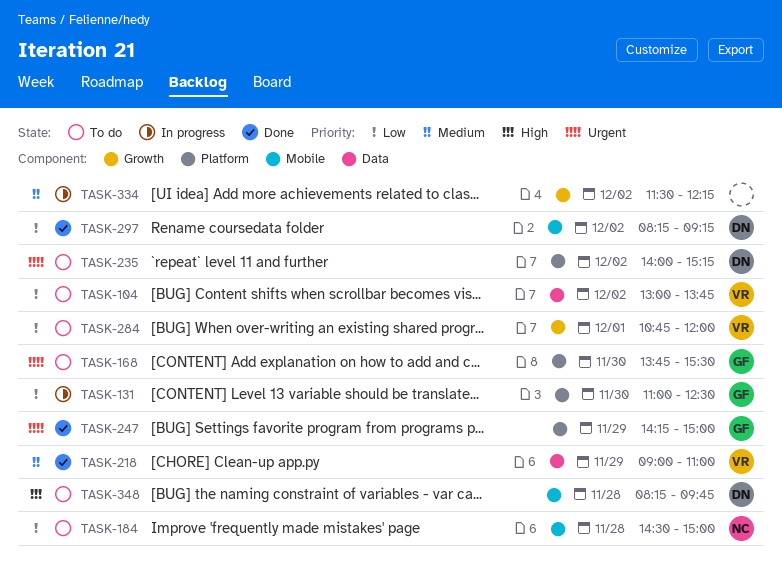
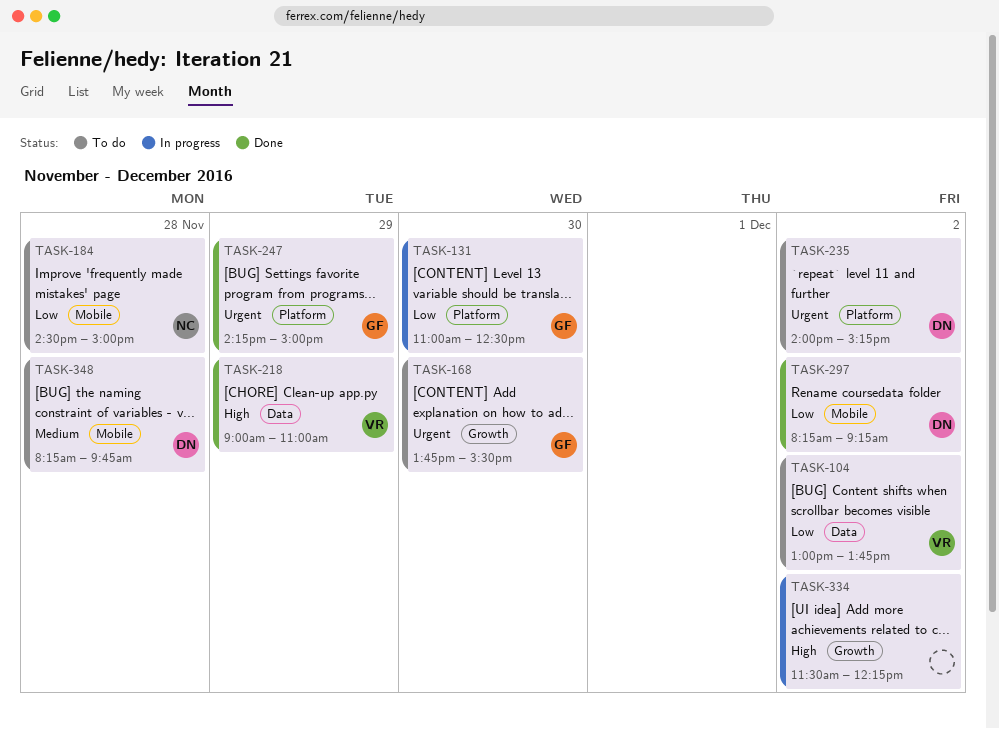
TASK-168, label: Platform -> Growth
TASK-218, priority: Medium -> High
TASK-284: present -> none
TASK-334, priority: Medium -> High
TASK-348, priority: High -> Medium

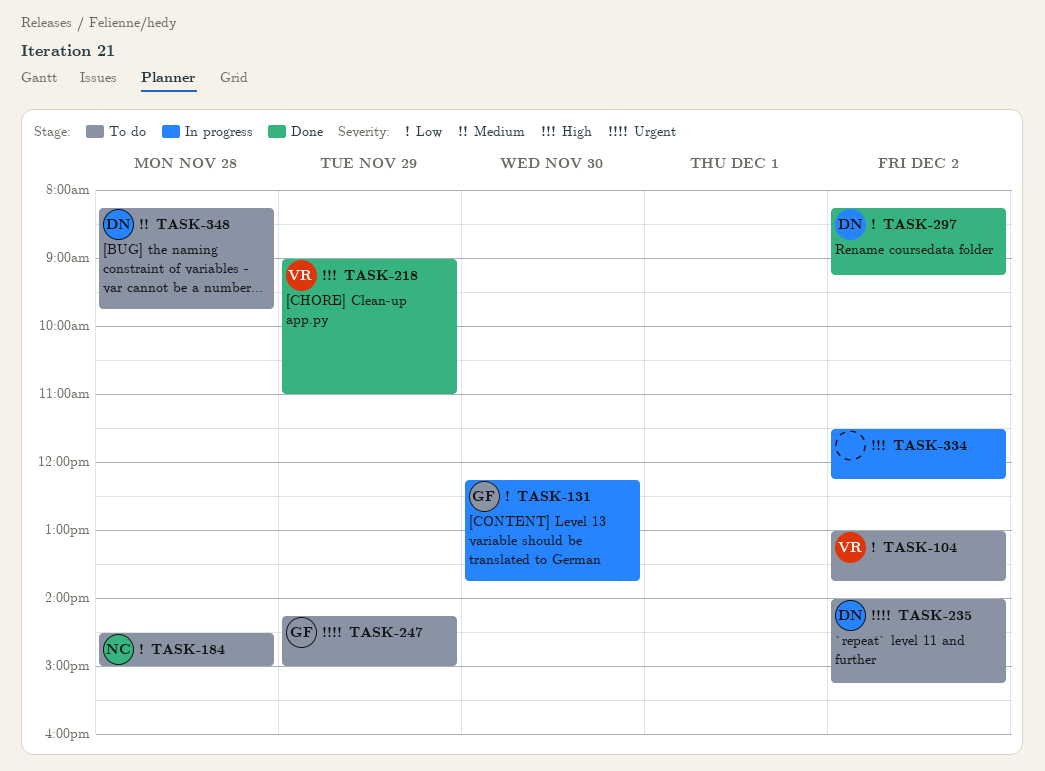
TASK-131, begins: 11:00 -> 12:15
TASK-131, ends: 12:30 -> 13:45
TASK-168: present -> none
TASK-247, status: Done -> To do

